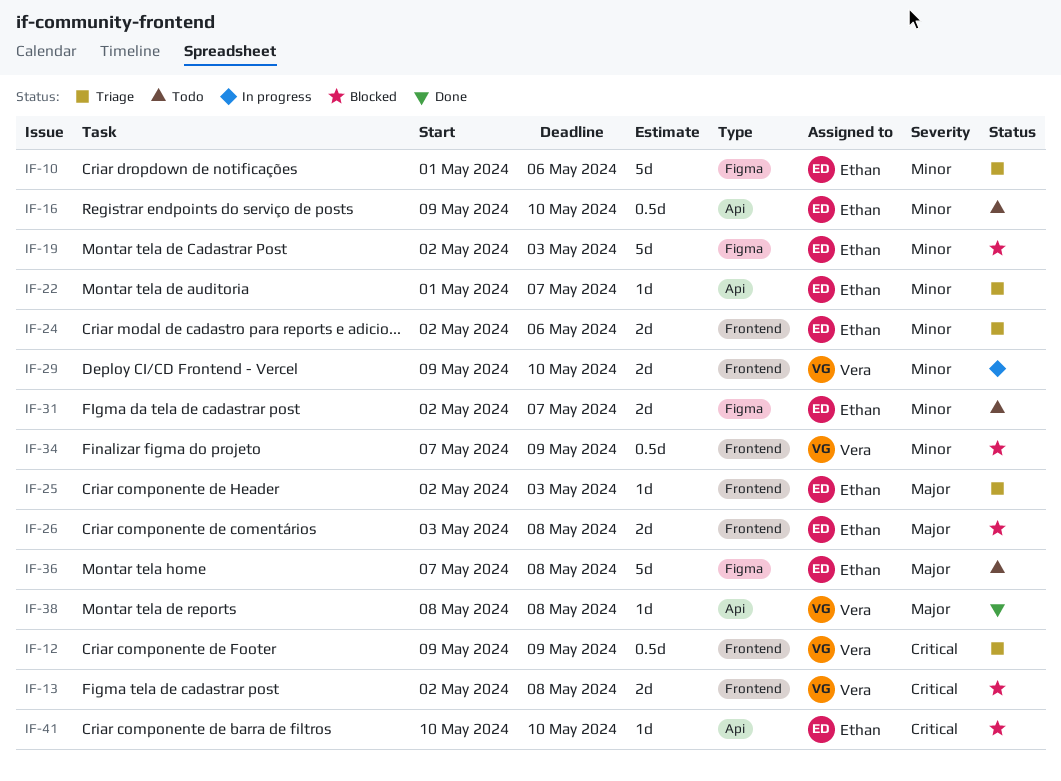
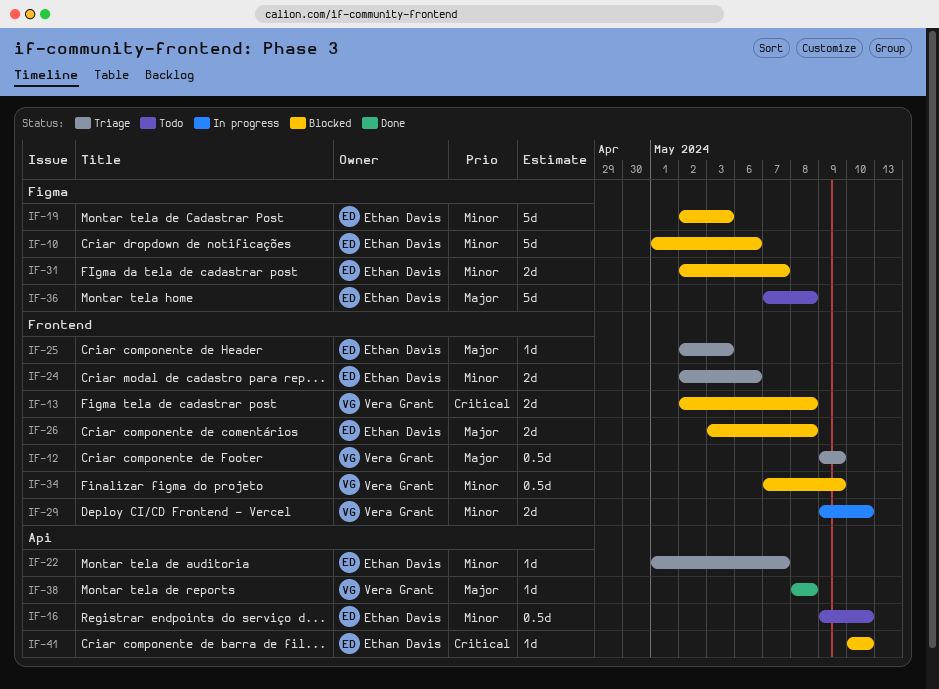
IF-10, status: Triage -> Blocked
IF-12, priority: Critical -> Major
IF-31, status: Todo -> Blocked

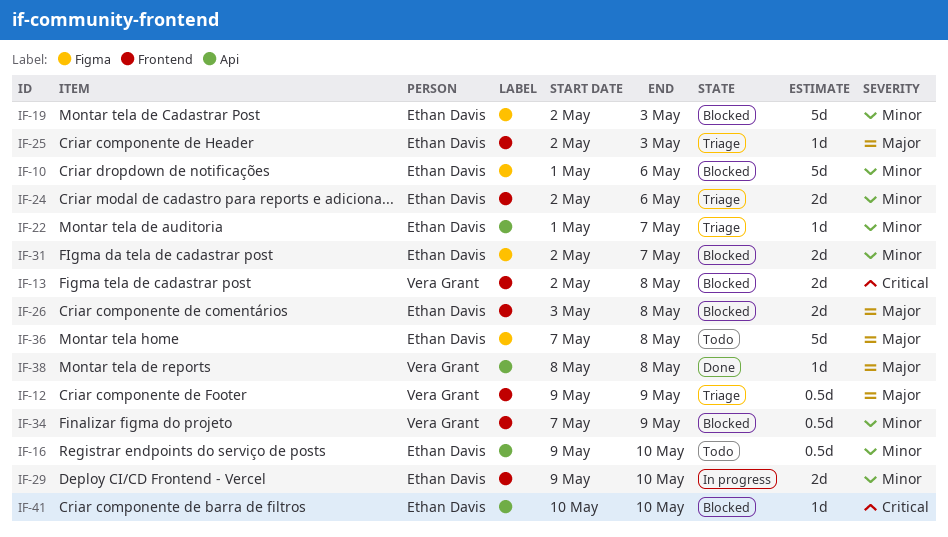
IF-29, owner: Vera Grant -> Ethan Davis

